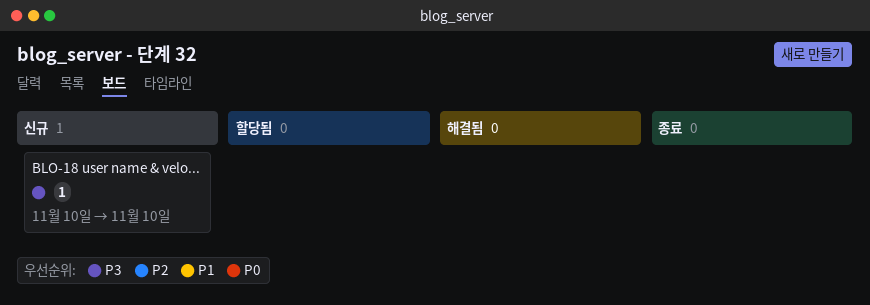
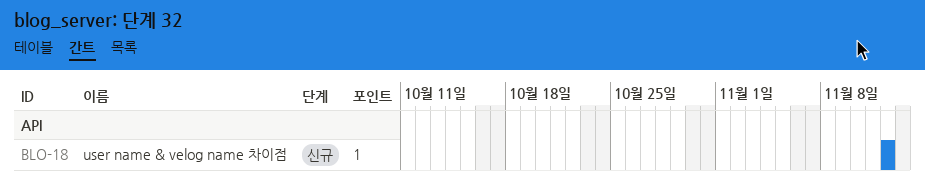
BLO-18, start: Nov 10 -> Nov 12
BLO-18, due: Nov 10 -> Nov 12

